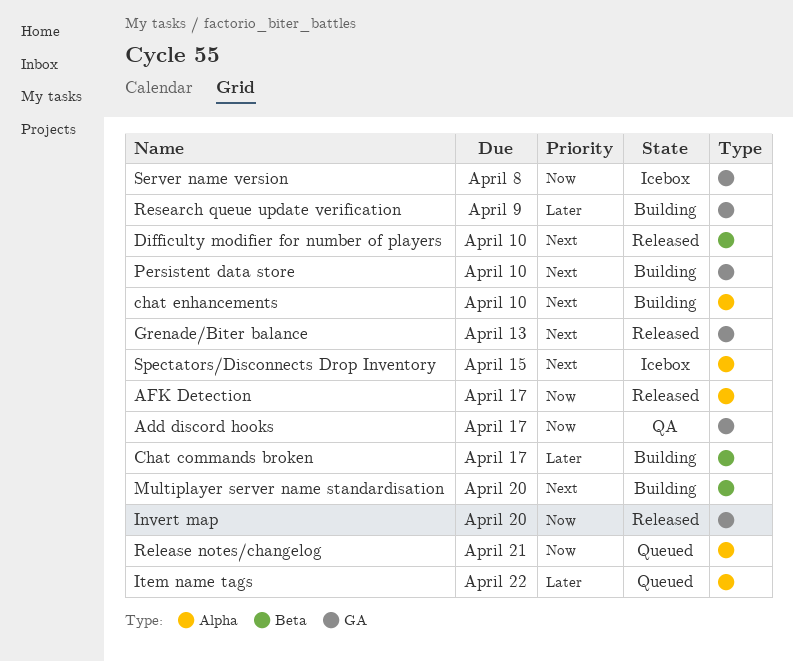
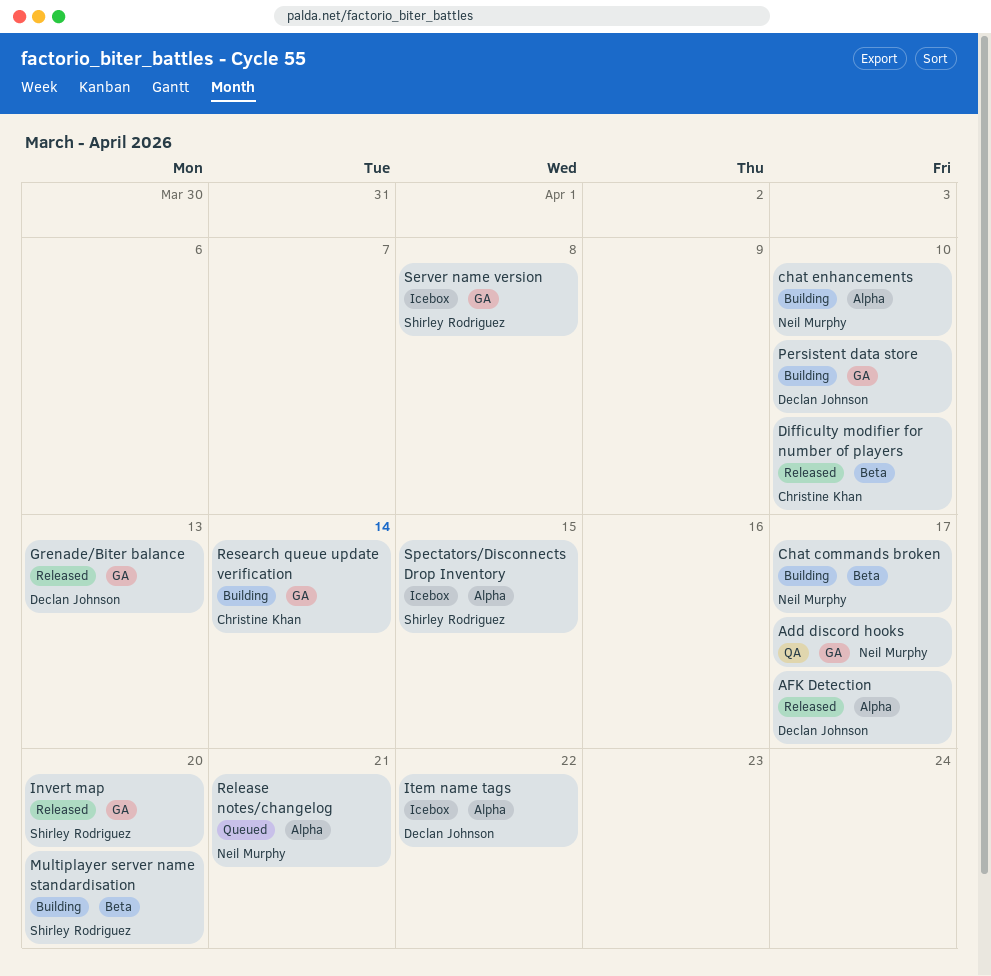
Item name tags, status: Queued -> Icebox
Research queue update verification, due: Apr 9 -> Apr 14

